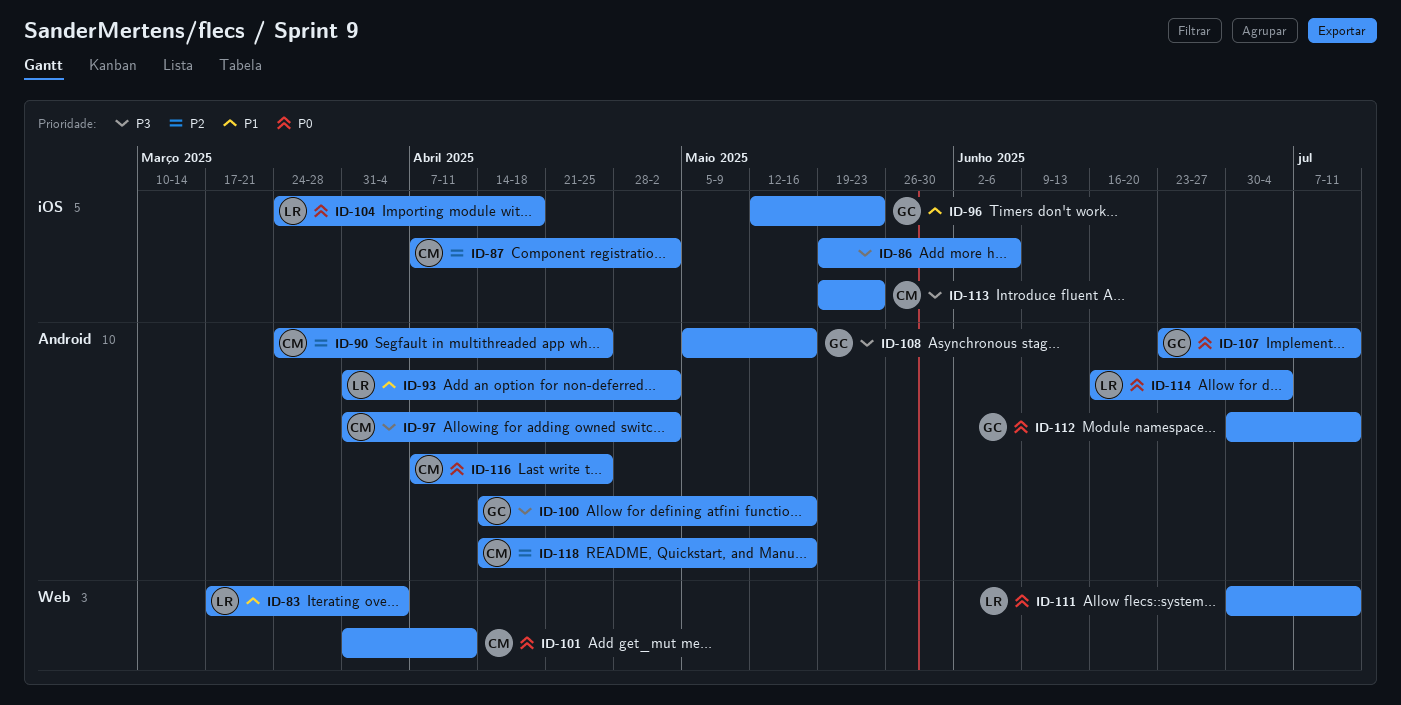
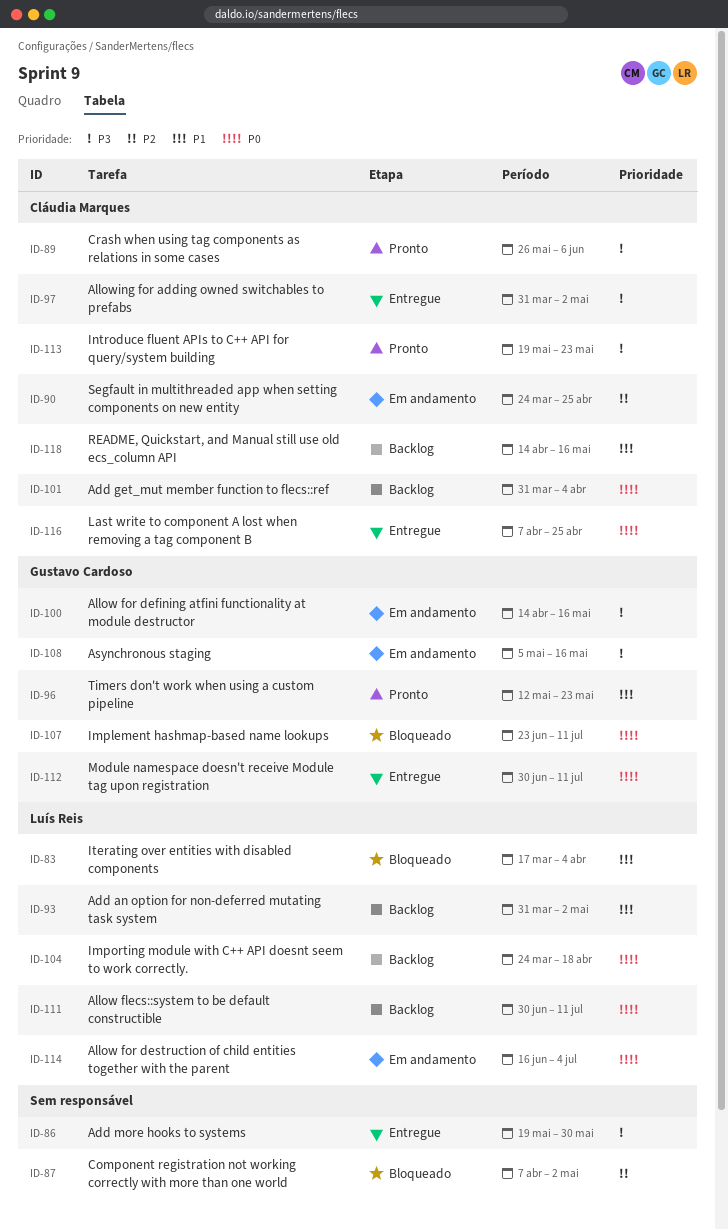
ID-86, due: Jun 6 -> May 30
ID-87, owner: Cláudia Marques -> none
ID-89: none -> present
ID-101, due: Apr 11 -> Apr 4
ID-118, priority: P2 -> P1

